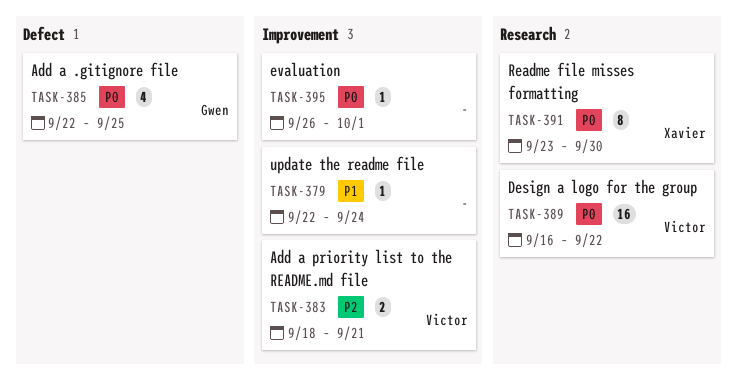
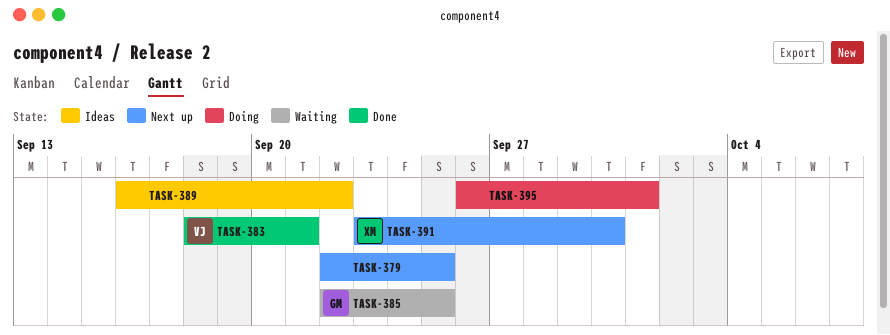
TASK-379, due: Sep 24 -> Sep 25
TASK-389, owner: Victor -> none

